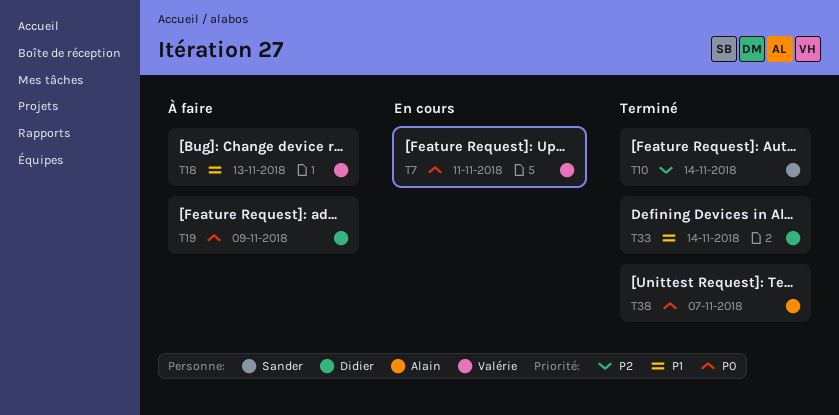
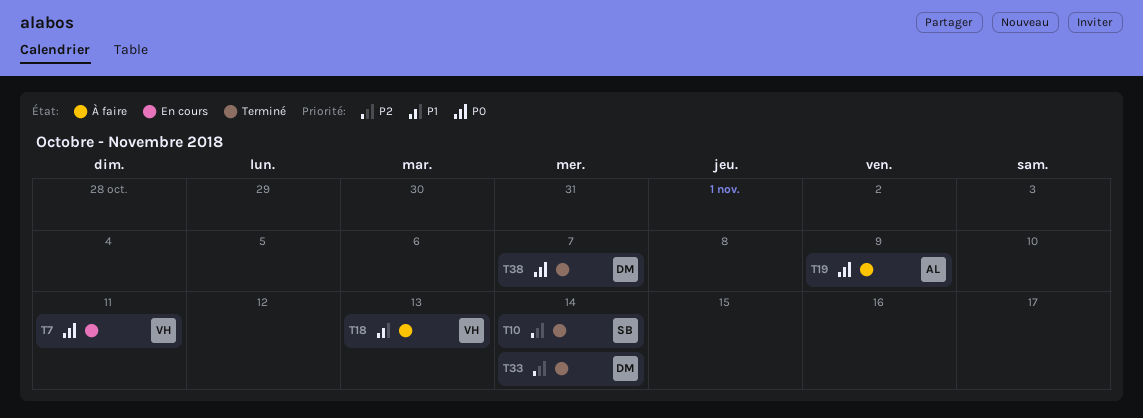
T19, owner: Didier -> Alain
T33, priority: P1 -> P2
T38, owner: Alain -> Didier

